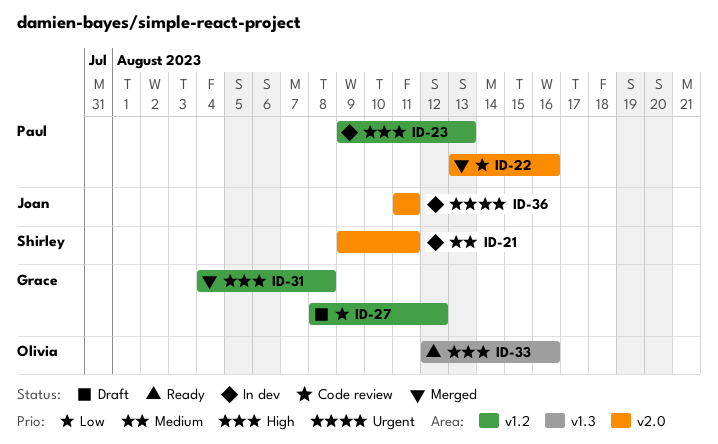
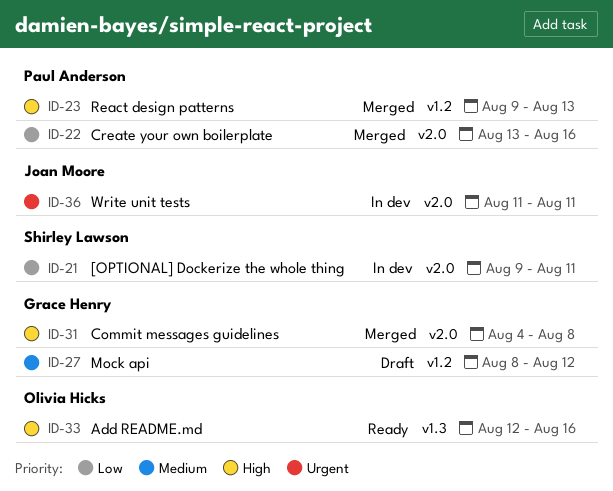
ID-21, priority: Medium -> Low
ID-23, status: In dev -> Merged
ID-27, priority: Low -> Medium
ID-31, label: v1.2 -> v2.0

